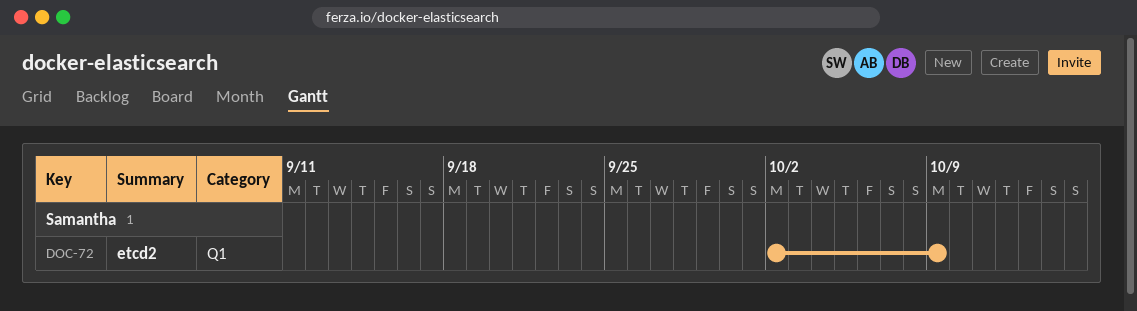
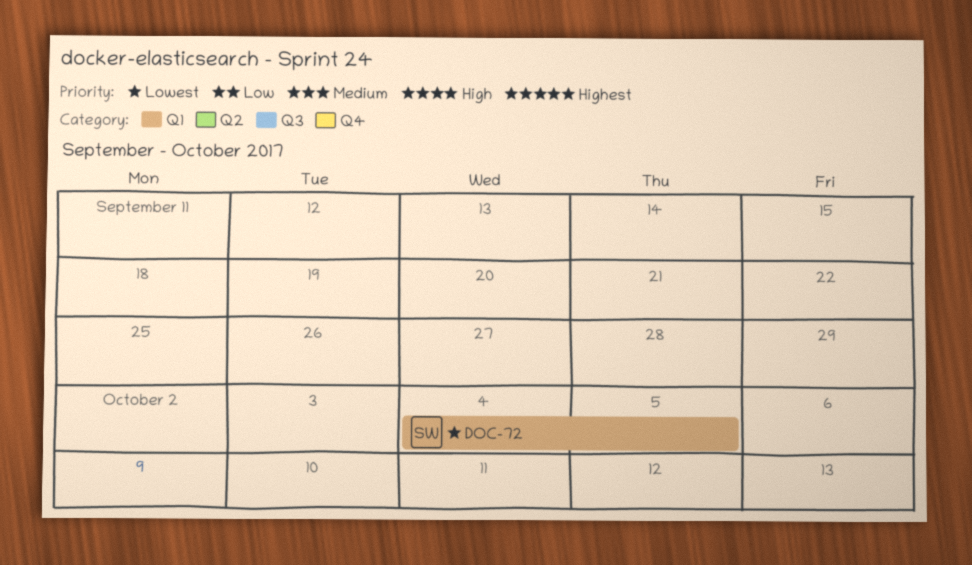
DOC-72, start: Oct 2 -> Oct 4
DOC-72, due: Oct 9 -> Oct 5

